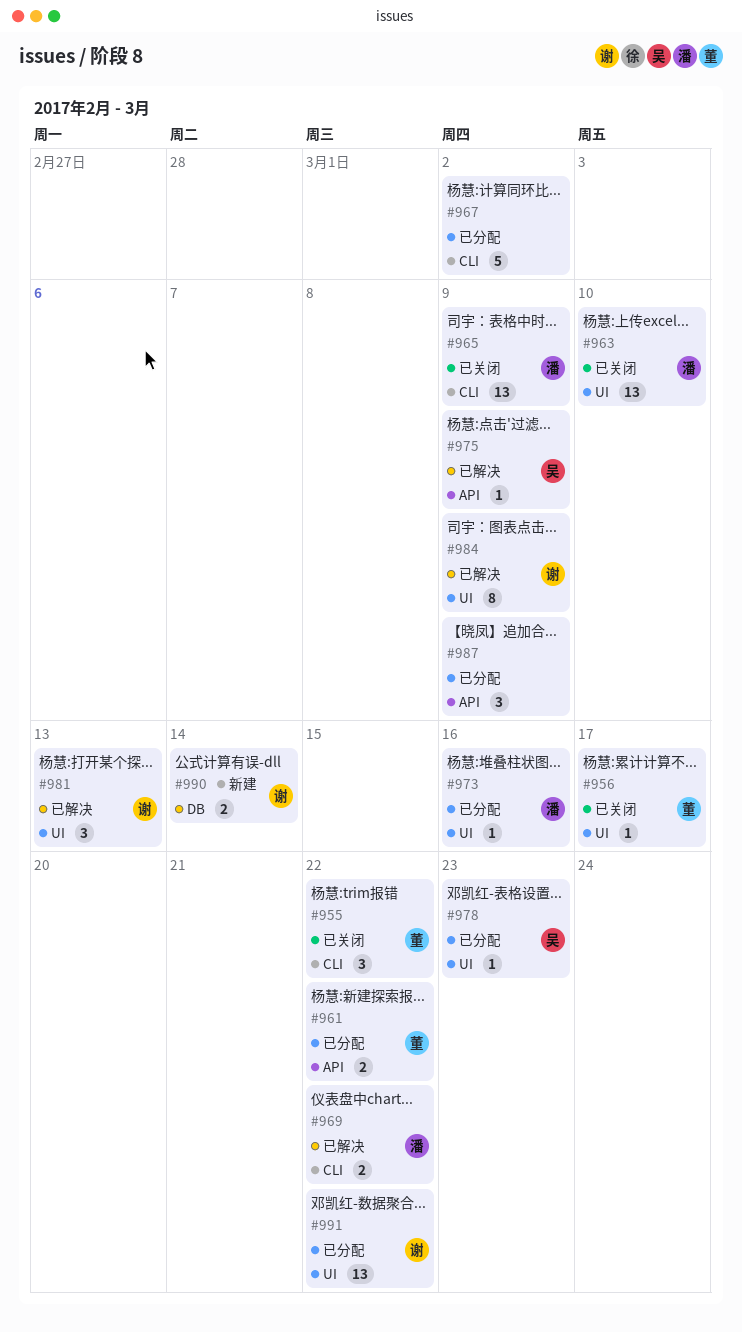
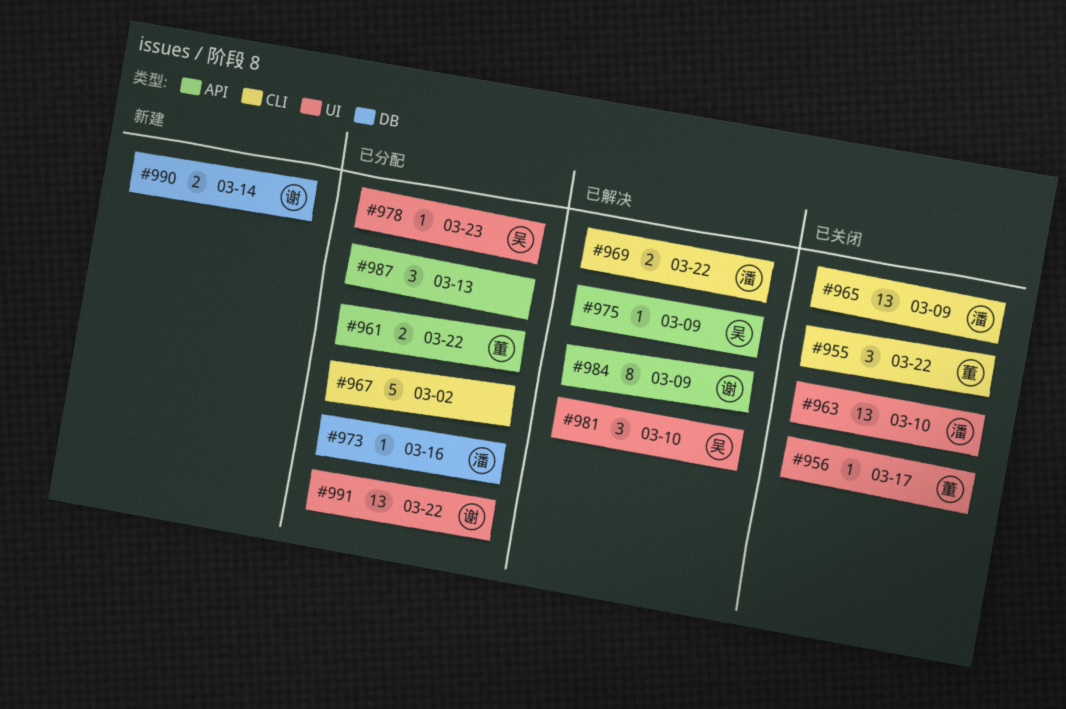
#973, label: UI -> DB
#981, owner: 谢 -> 吴
#981, due: Mar 13 -> Mar 10
#984, label: UI -> API
#987, due: Mar 9 -> Mar 13

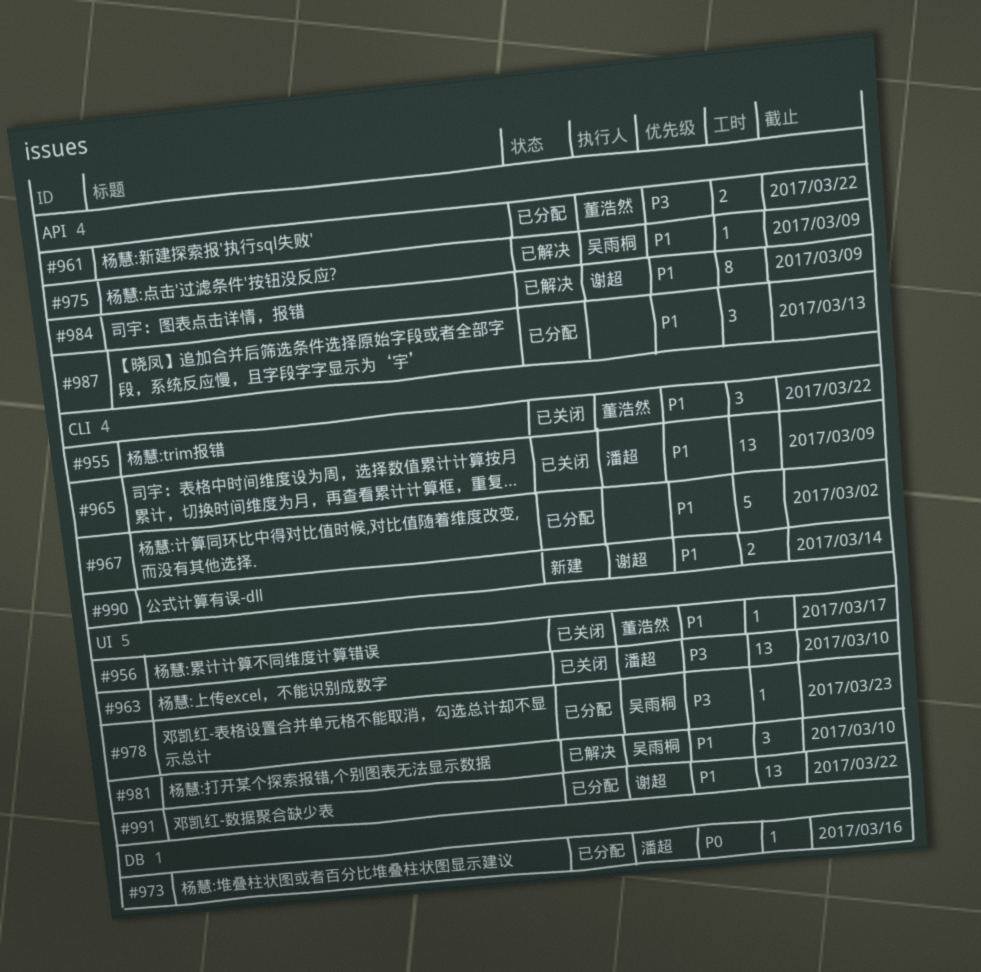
#969: present -> none
#990, label: DB -> CLI

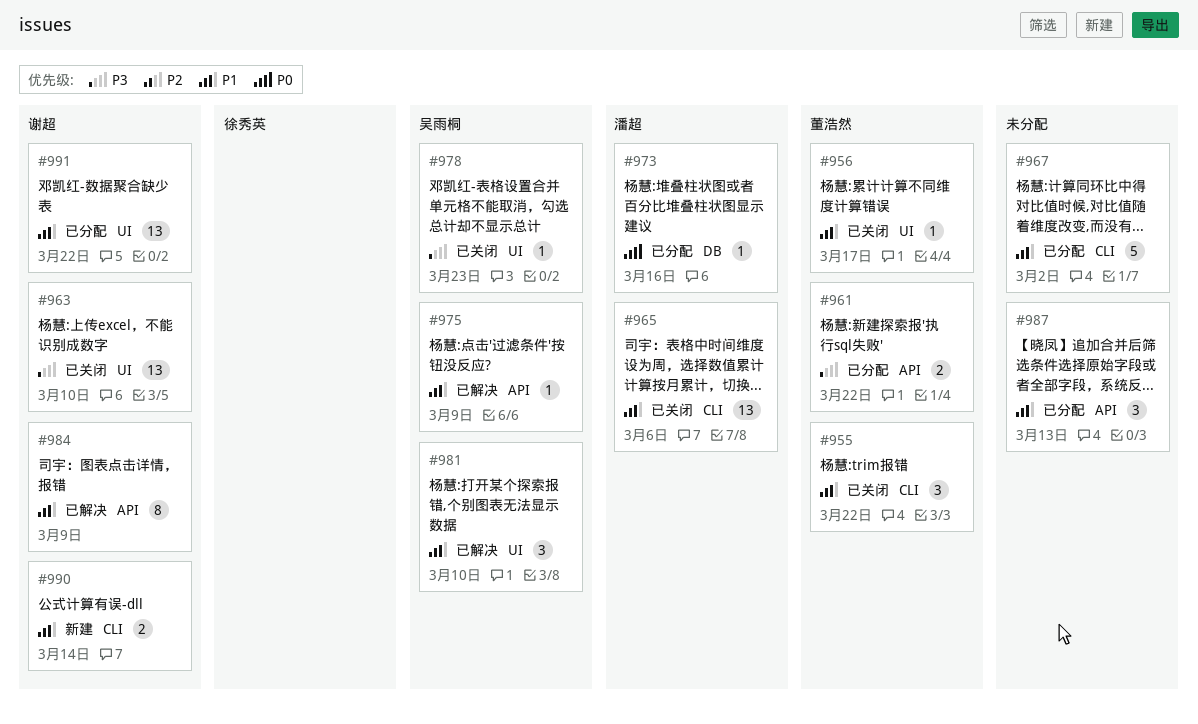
#963, owner: 潘超 -> 谢超
#965, due: Mar 9 -> Mar 6
#978, status: 已分配 -> 已关闭

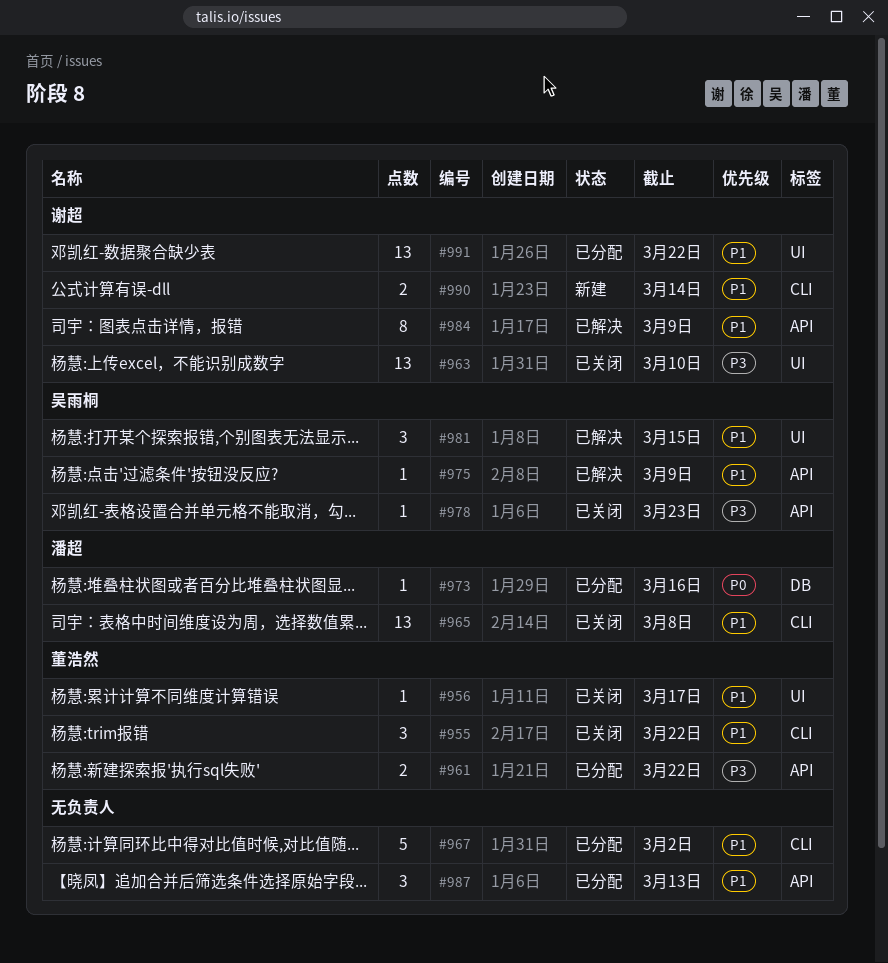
#965, due: Mar 6 -> Mar 8
#978, label: UI -> API
#981, due: Mar 10 -> Mar 15

